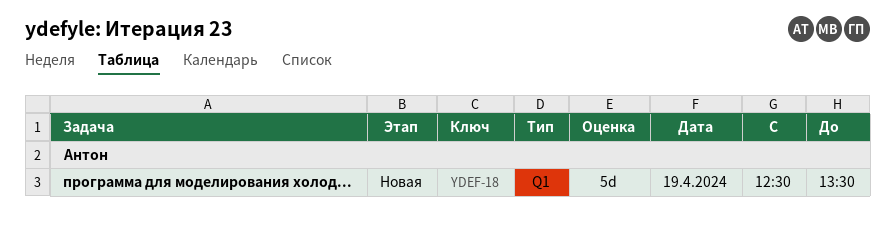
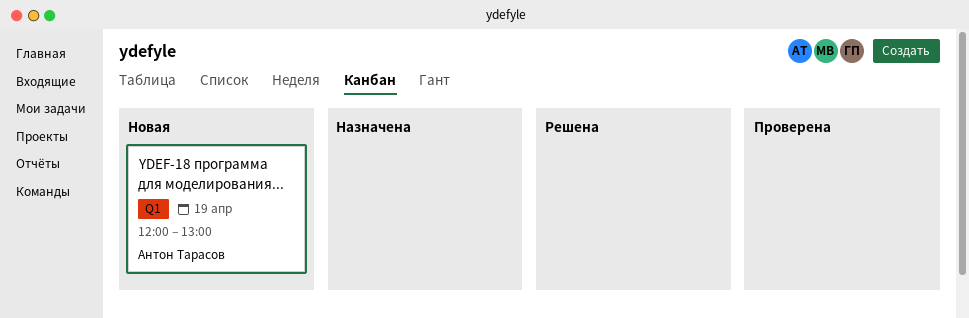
YDEF-18, begins: 12:30 -> 12:00
YDEF-18, ends: 13:30 -> 13:00

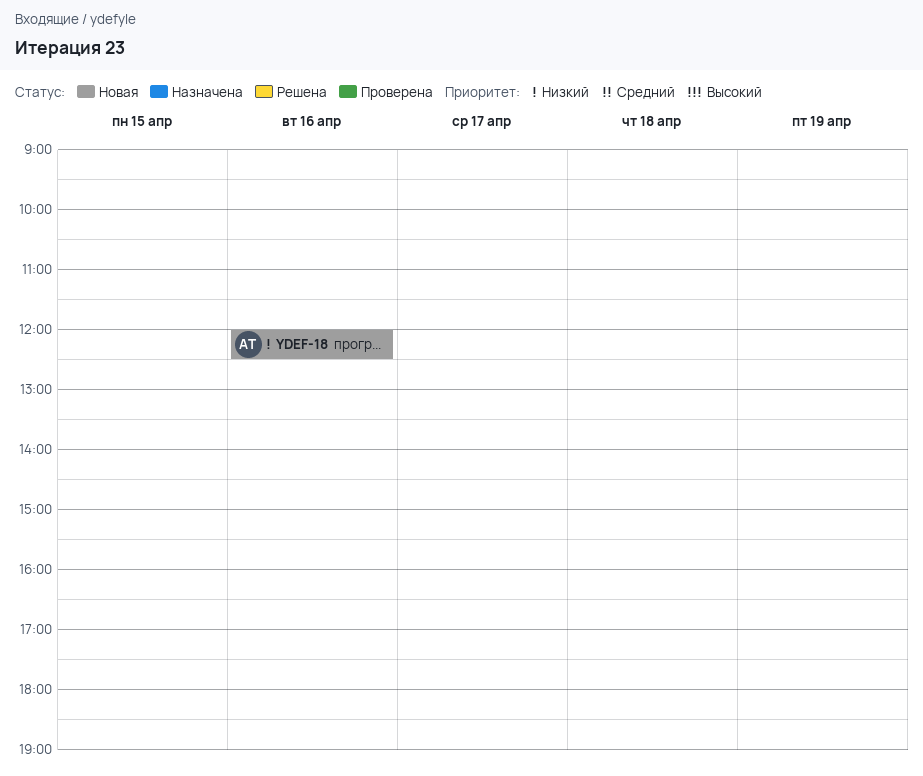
YDEF-18, day: Apr 19 -> Apr 16
YDEF-18, ends: 13:00 -> 12:30

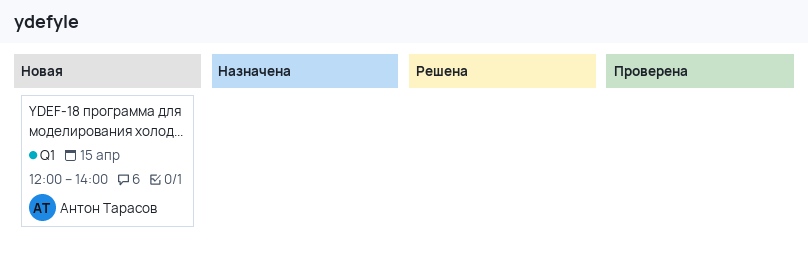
YDEF-18, day: Apr 16 -> Apr 15
YDEF-18, ends: 12:30 -> 14:00

